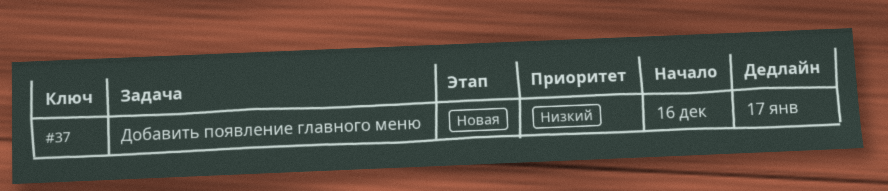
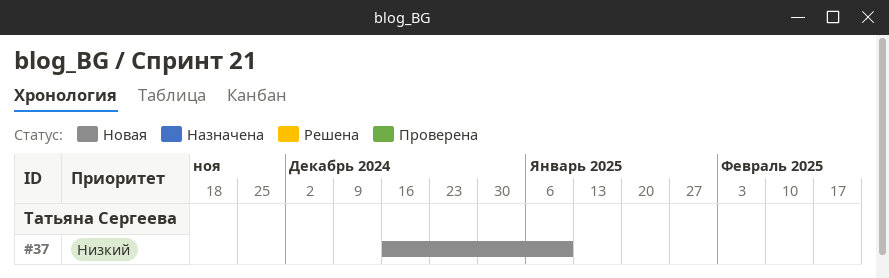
#37, due: Jan 17 -> Jan 10

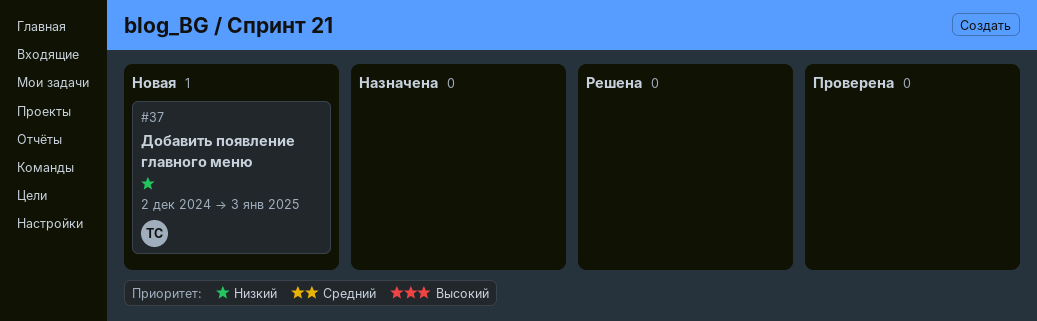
#37, start: Dec 16 -> Dec 2
#37, due: Jan 10 -> Jan 3

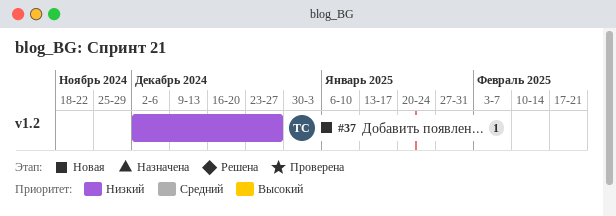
#37, due: Jan 3 -> Dec 27

